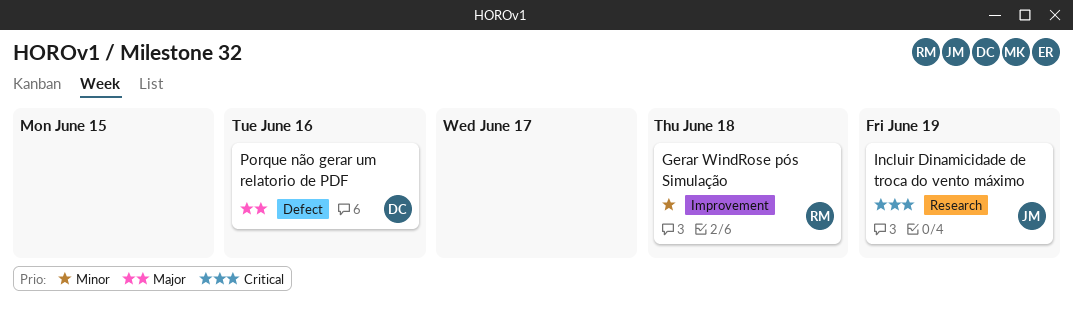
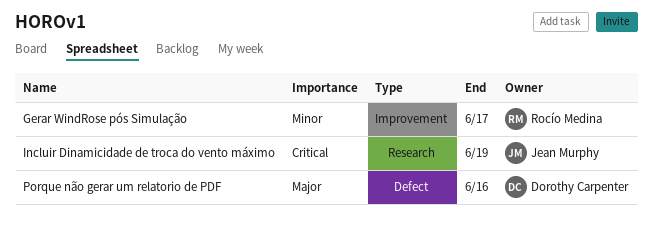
Gerar WindRose pós Simulação, due: Jun 18 -> Jun 17

